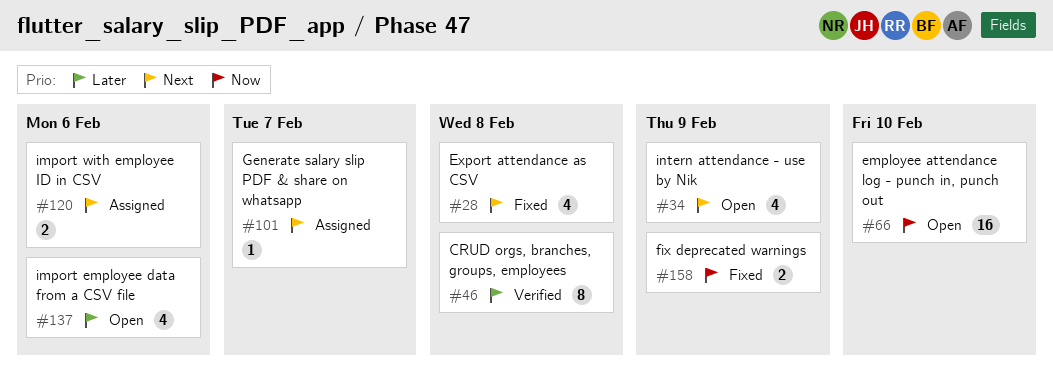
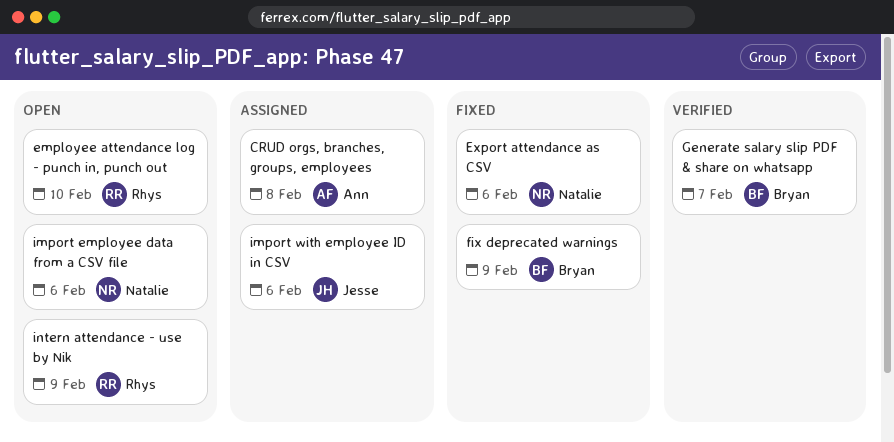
CRUD orgs, branches, groups, employees, status: Verified -> Assigned
Export attendance as CSV, due: Feb 8 -> Feb 6
Generate salary slip PDF & share on whatsapp, status: Assigned -> Verified

